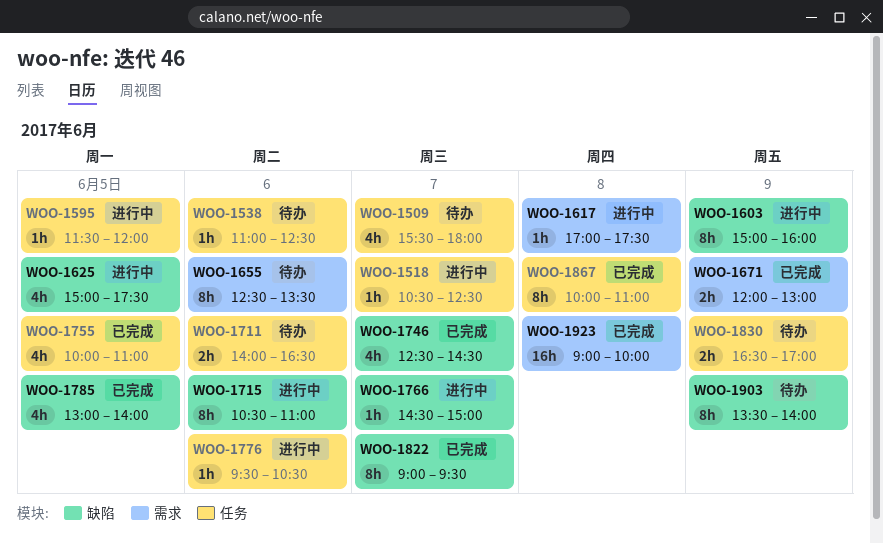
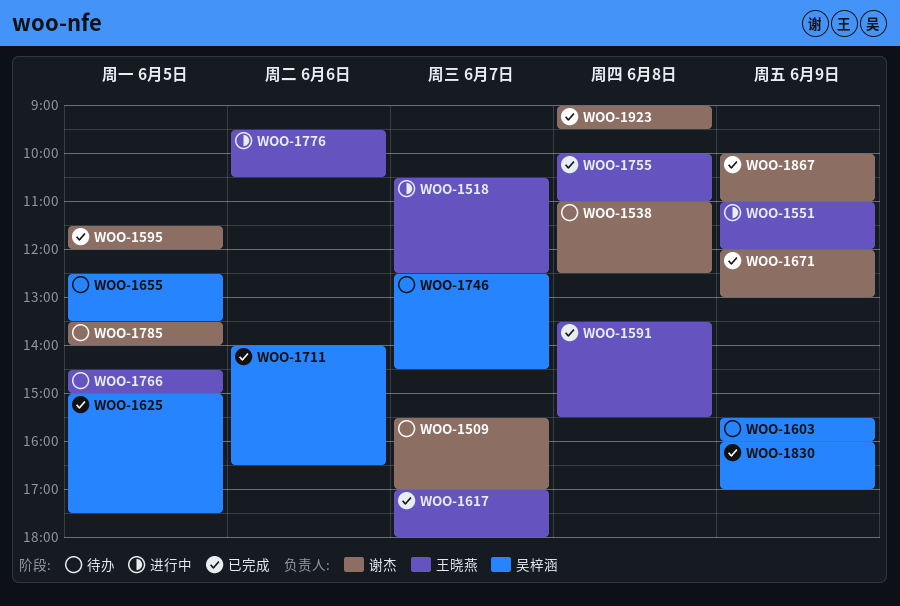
WOO-1509, ends: 18:00 -> 17:00
WOO-1538, day: Jun 6 -> Jun 8
WOO-1551: none -> present
WOO-1591: none -> present
WOO-1595, status: 进行中 -> 已完成
WOO-1603, status: 进行中 -> 待办
WOO-1603, begins: 15:00 -> 15:30
WOO-1617, status: 进行中 -> 已完成
WOO-1617, day: Jun 8 -> Jun 7
WOO-1617, ends: 17:30 -> 18:00
WOO-1625, status: 进行中 -> 已完成
WOO-1655, day: Jun 6 -> Jun 5
WOO-1711, status: 待办 -> 已完成
WOO-1715: present -> none
WOO-1746, status: 已完成 -> 待办
WOO-1755, day: Jun 5 -> Jun 8
WOO-1766, status: 进行中 -> 待办
WOO-1766, day: Jun 7 -> Jun 5
WOO-1785, status: 已完成 -> 待办
WOO-1785, begins: 13:00 -> 13:30
WOO-1822: present -> none
WOO-1830, status: 待办 -> 已完成
WOO-1830, begins: 16:30 -> 16:00
WOO-1867, day: Jun 8 -> Jun 9
WOO-1903: present -> none
WOO-1923, ends: 10:00 -> 09:30

